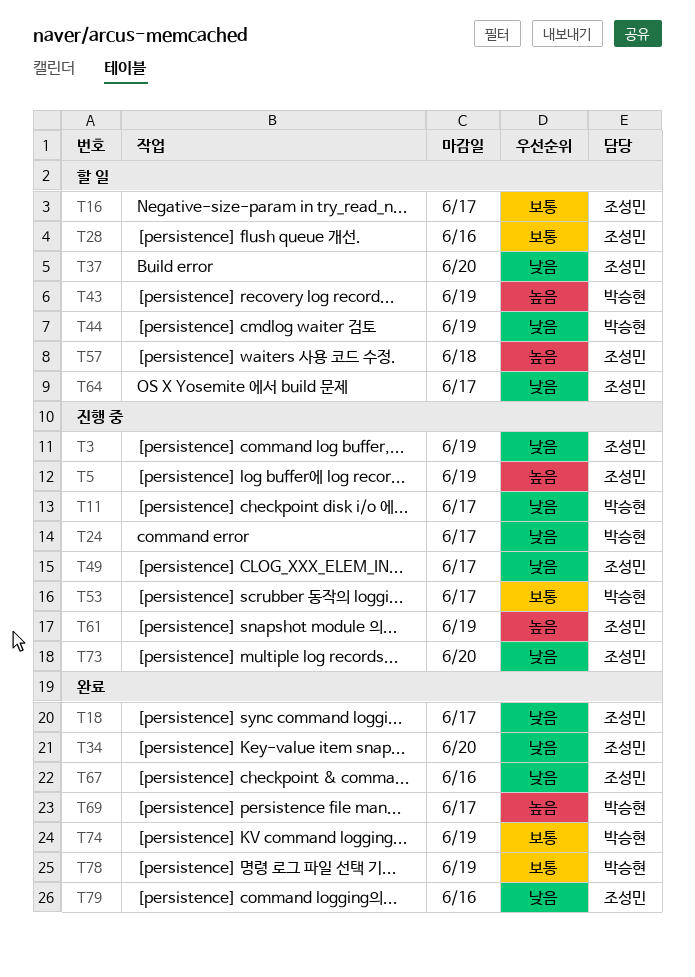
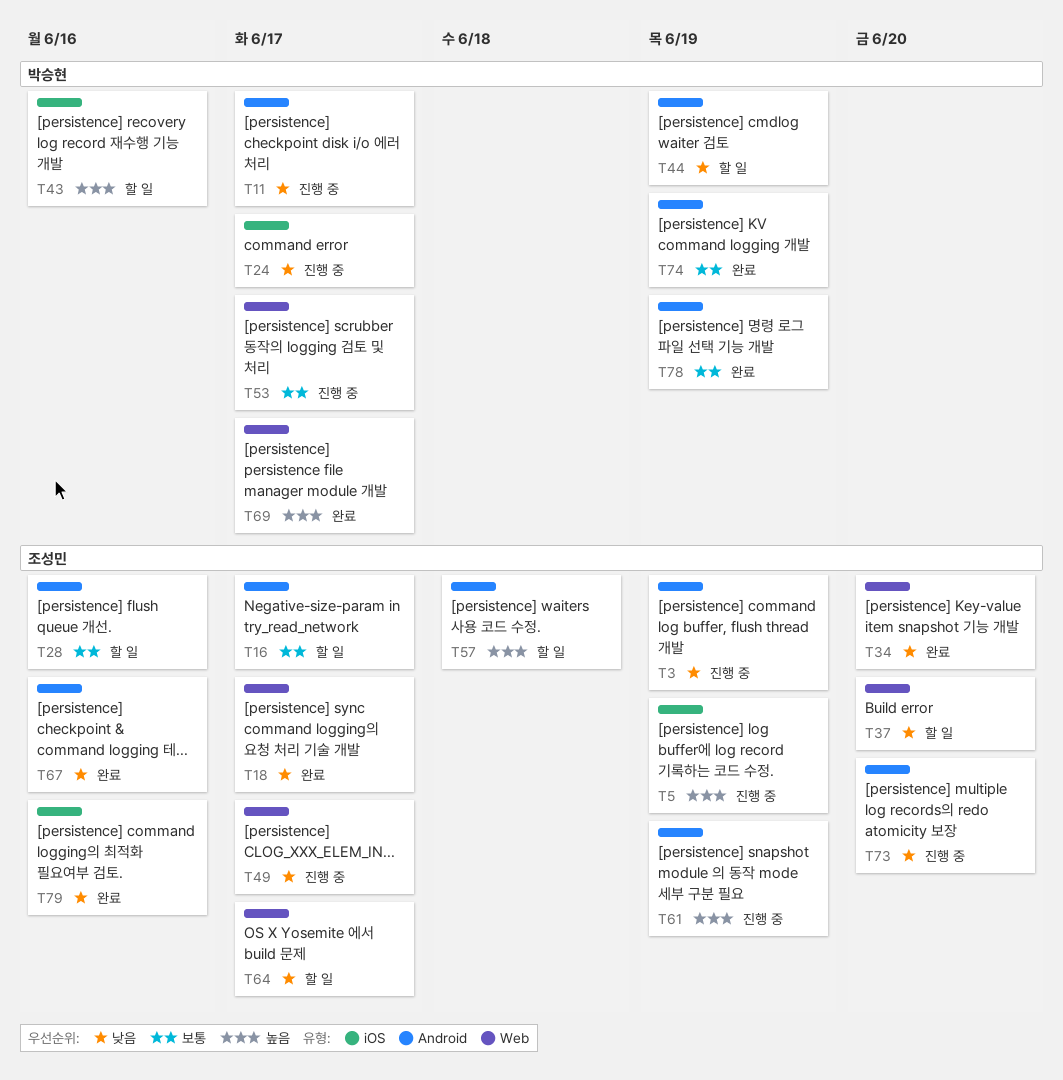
T43, due: Jun 19 -> Jun 16

